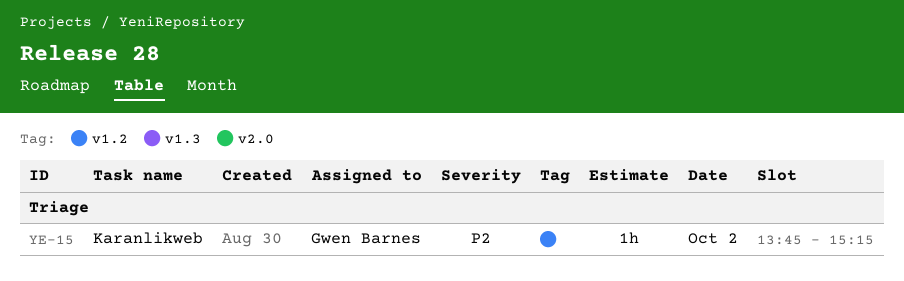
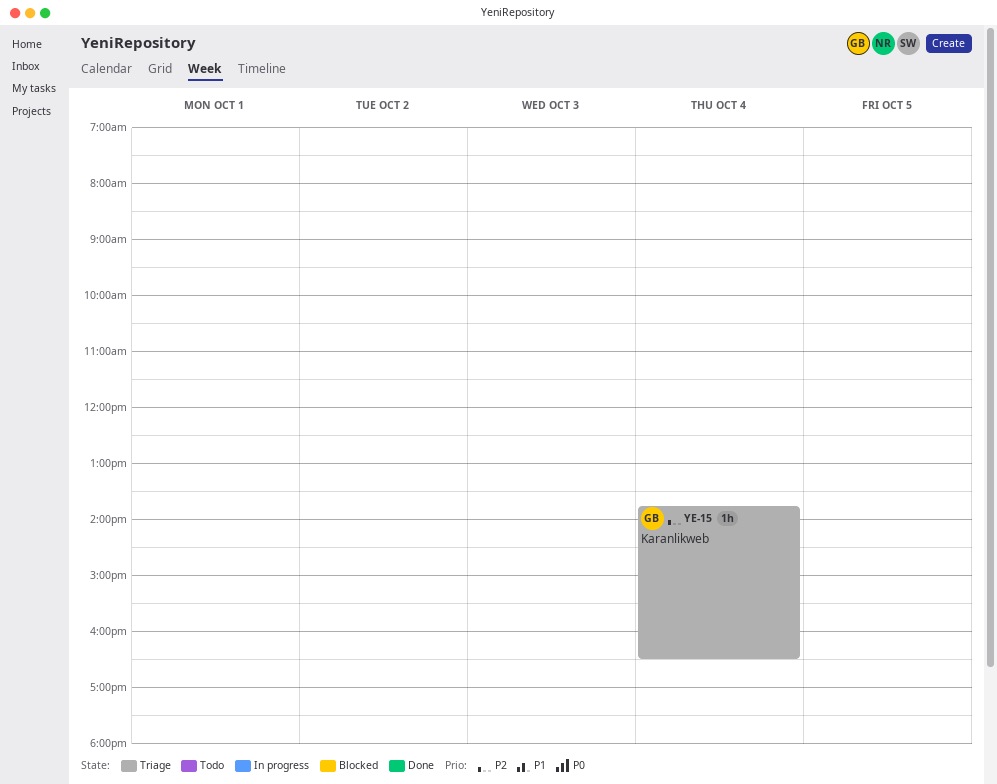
YE-15, day: Oct 2 -> Oct 4
YE-15, ends: 15:15 -> 16:30

